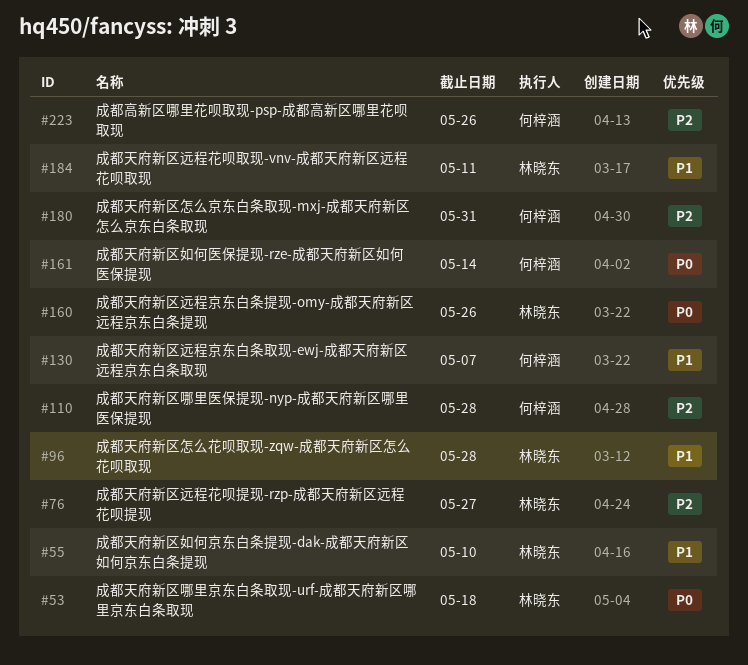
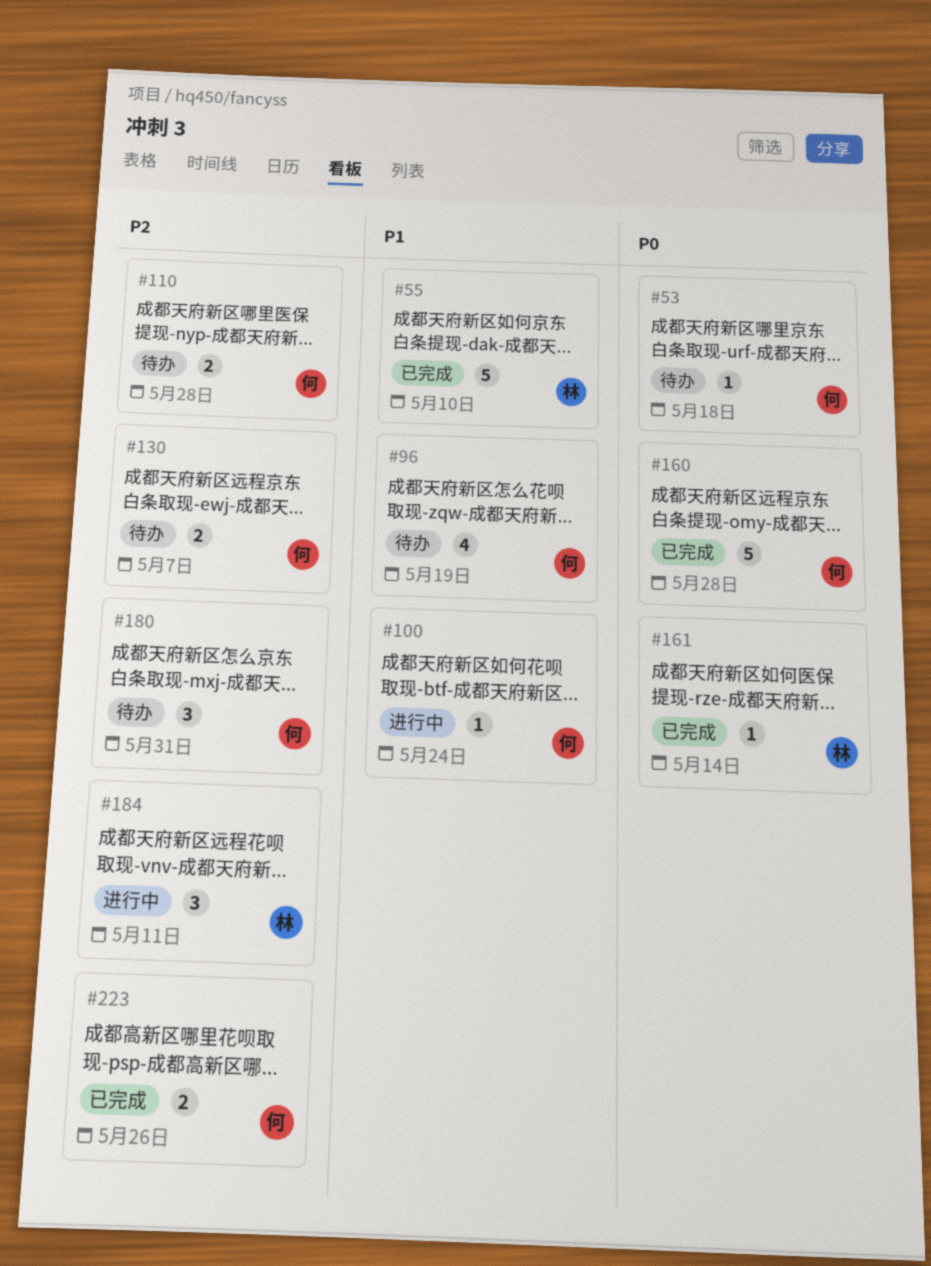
#53, owner: 林晓东 -> 何梓涵
#76: present -> none
#96, owner: 林晓东 -> 何梓涵
#96, due: May 28 -> May 19
#100: none -> present
#130, priority: P1 -> P2
#160, owner: 林晓东 -> 何梓涵
#160, due: May 26 -> May 28
#161, owner: 何梓涵 -> 林晓东
#184, priority: P1 -> P2

